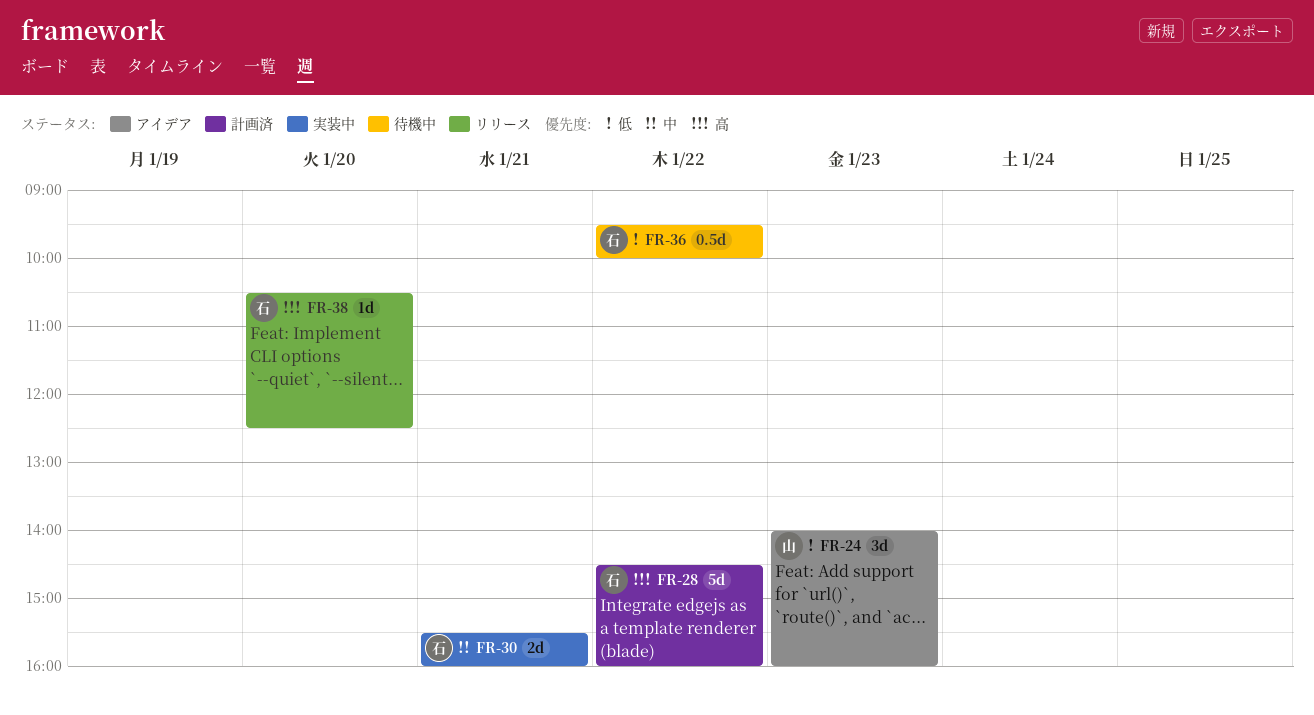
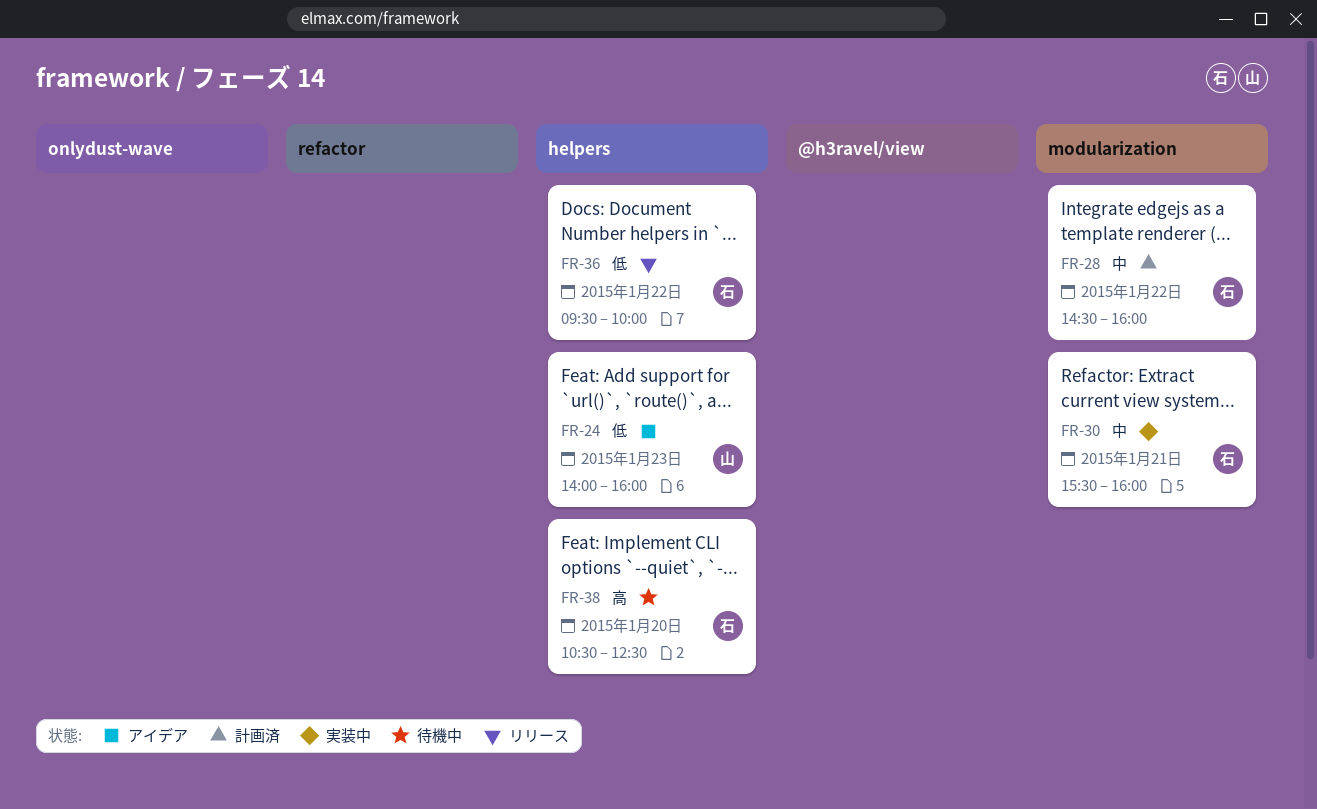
FR-28, priority: 高 -> 中
FR-36, status: 待機中 -> リリース
FR-38, status: リリース -> 待機中

